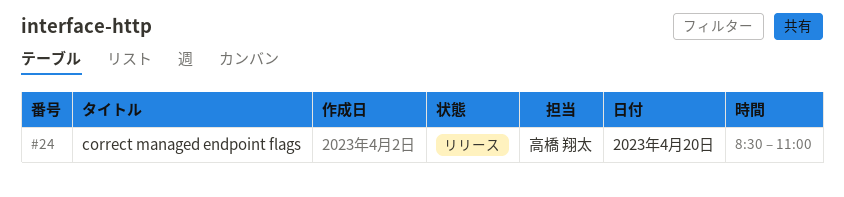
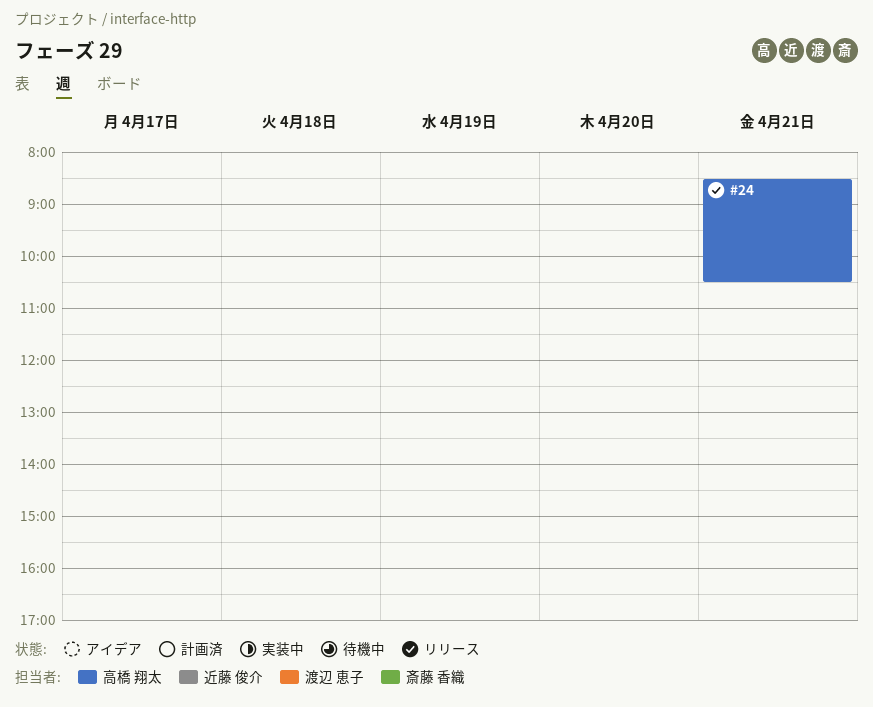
#24, day: Apr 20 -> Apr 21
#24, ends: 11:00 -> 10:30

